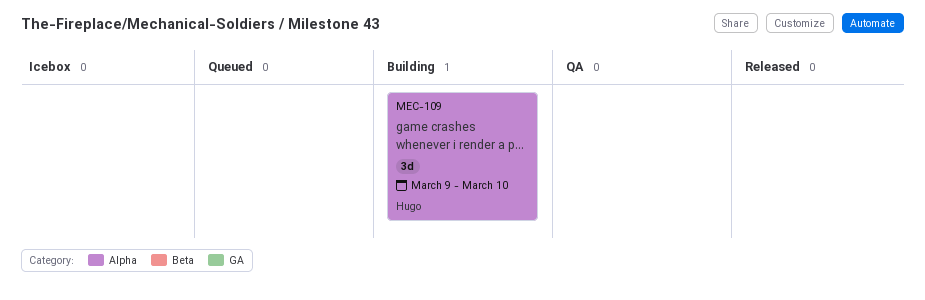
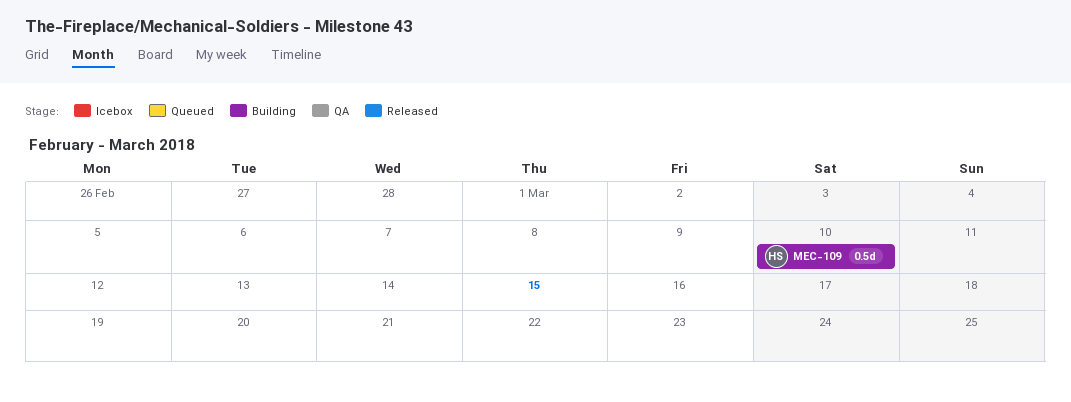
MEC-109, estimate: 3d -> 0.5d
MEC-109, start: Mar 9 -> Mar 10

